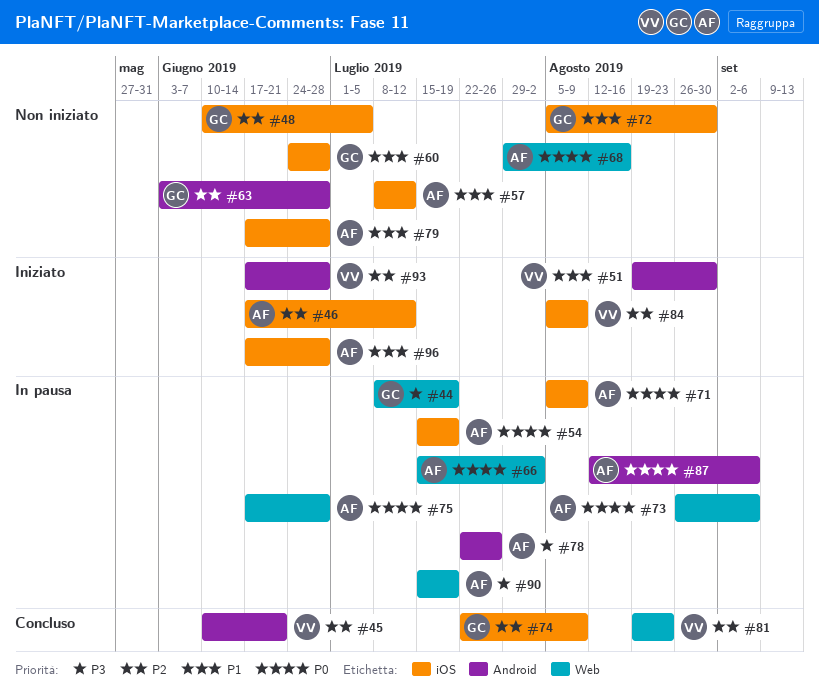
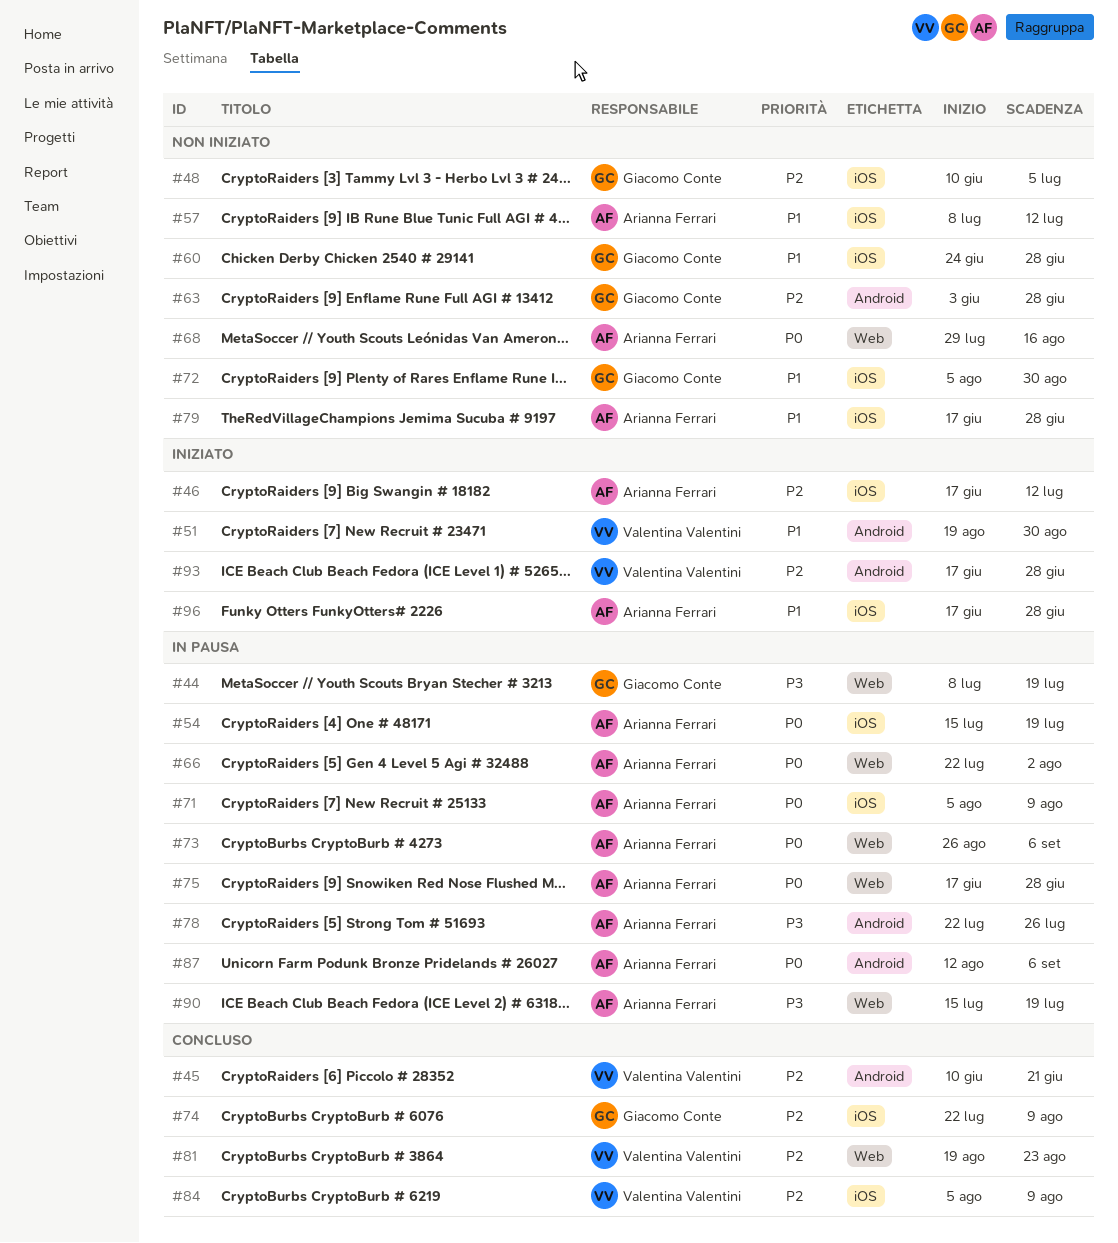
#66, start: Jul 15 -> Jul 22
#84, status: Iniziato -> Concluso

